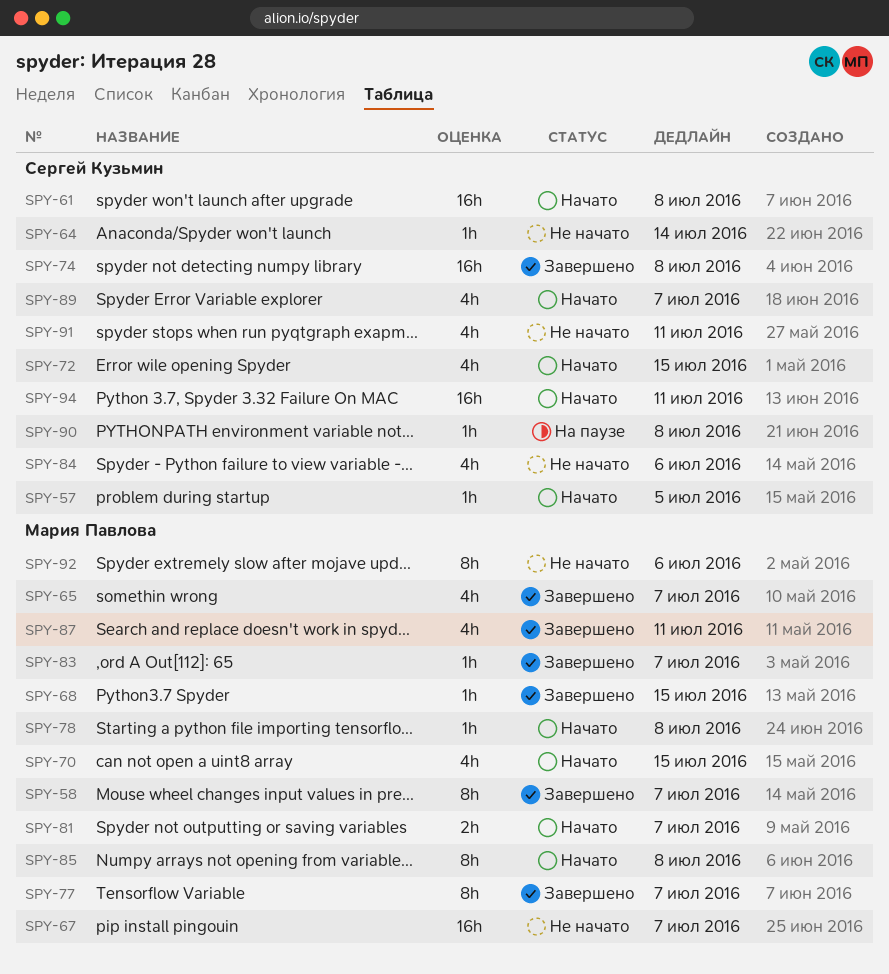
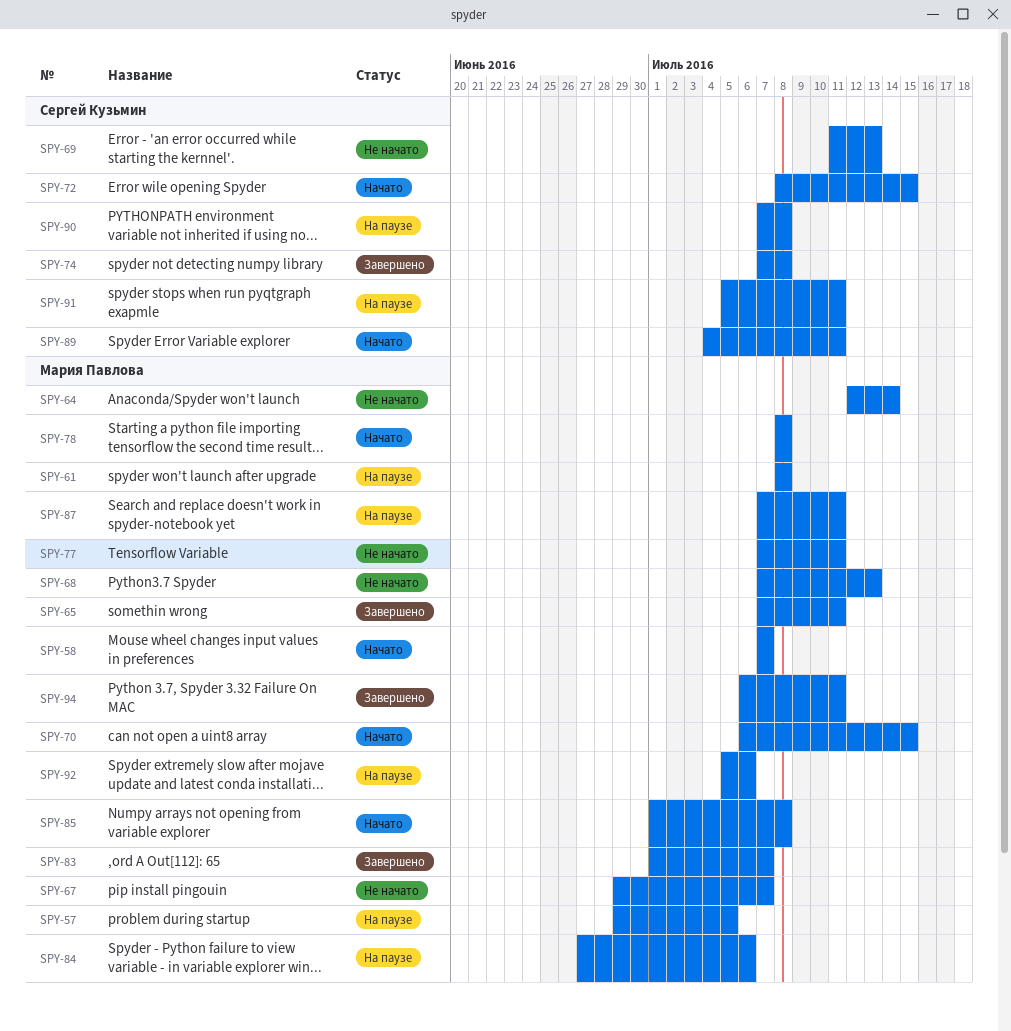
SPY-57, status: Начато -> На паузе
SPY-57, owner: Сергей Кузьмин -> Мария Павлова
SPY-58, status: Завершено -> Начато
SPY-61, status: Начато -> На паузе
SPY-61, owner: Сергей Кузьмин -> Мария Павлова
SPY-64, owner: Сергей Кузьмин -> Мария Павлова
SPY-65, due: Jul 7 -> Jul 11
SPY-68, status: Завершено -> Не начато
SPY-68, due: Jul 15 -> Jul 13
SPY-69: none -> present
SPY-77, status: Завершено -> Не начато
SPY-77, due: Jul 7 -> Jul 11
SPY-81: present -> none
SPY-84, status: Не начато -> На паузе
SPY-84, owner: Сергей Кузьмин -> Мария Павлова
SPY-87, status: Завершено -> На паузе
SPY-89, due: Jul 7 -> Jul 11
SPY-91, status: Не начато -> На паузе
SPY-92, status: Не начато -> На паузе
SPY-94, status: Начато -> Завершено
SPY-94, owner: Сергей Кузьмин -> Мария Павлова

